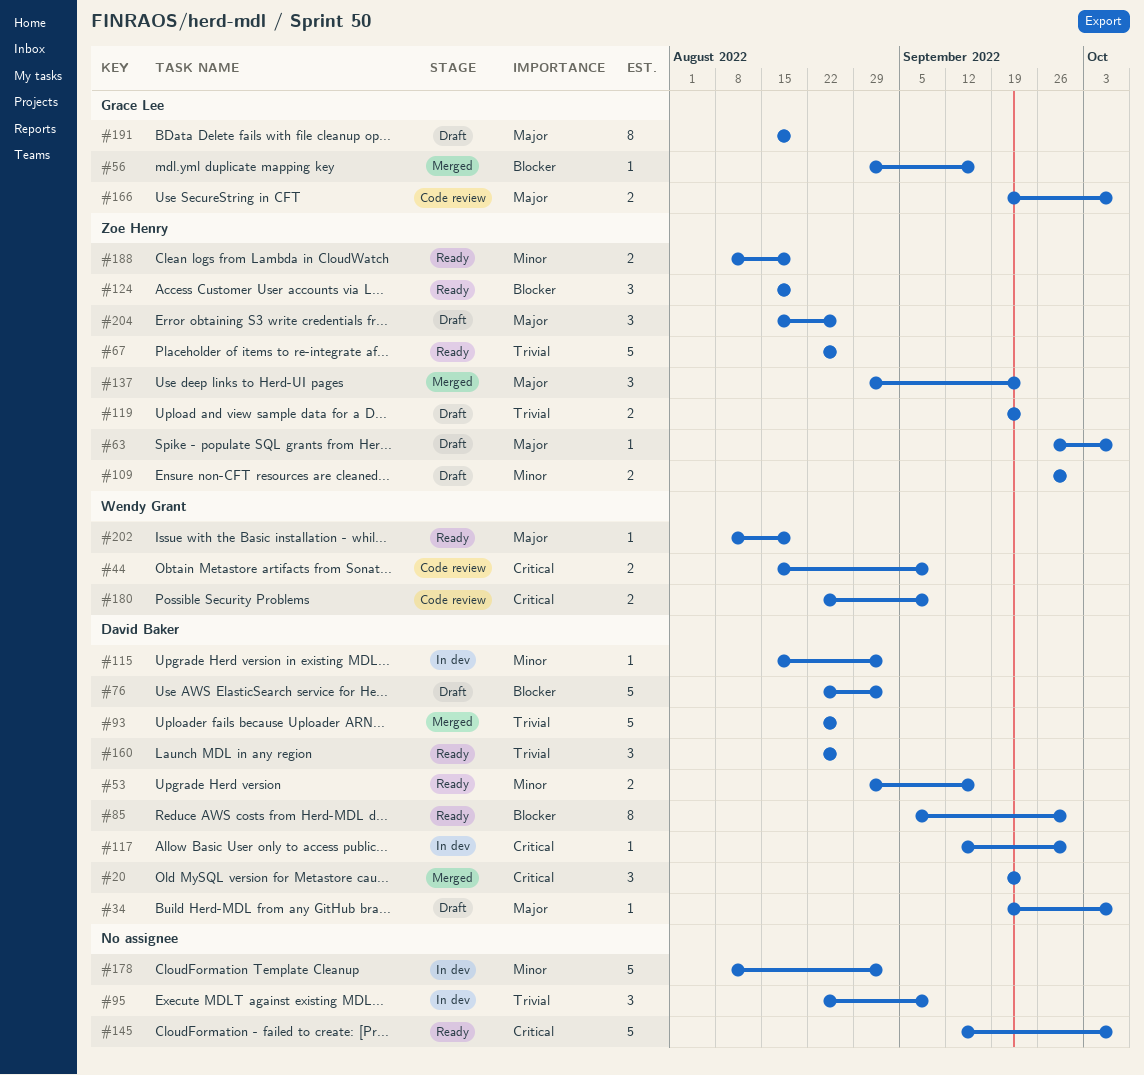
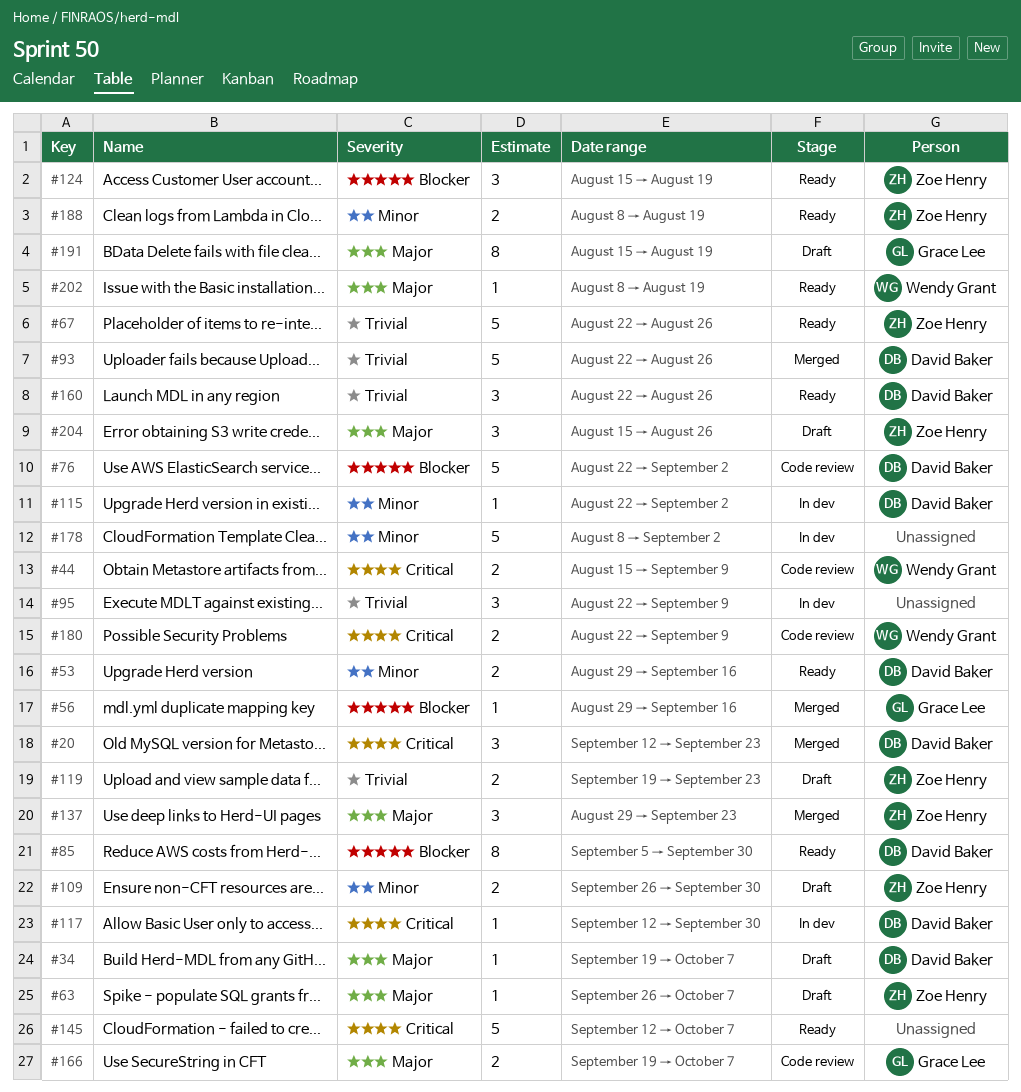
#20, start: Sep 19 -> Sep 12
#76, status: Draft -> Code review
#115, start: Aug 15 -> Aug 22

